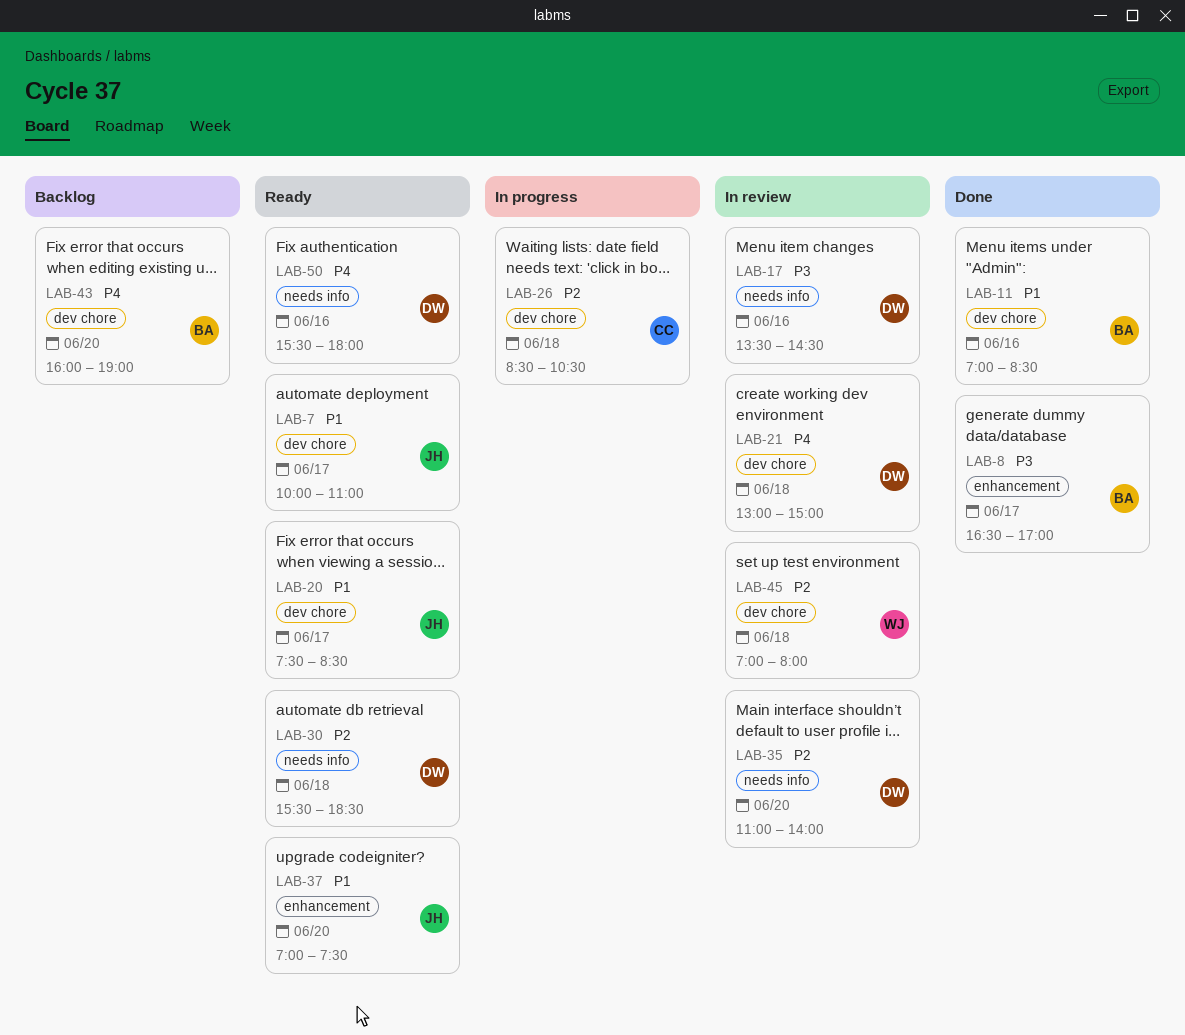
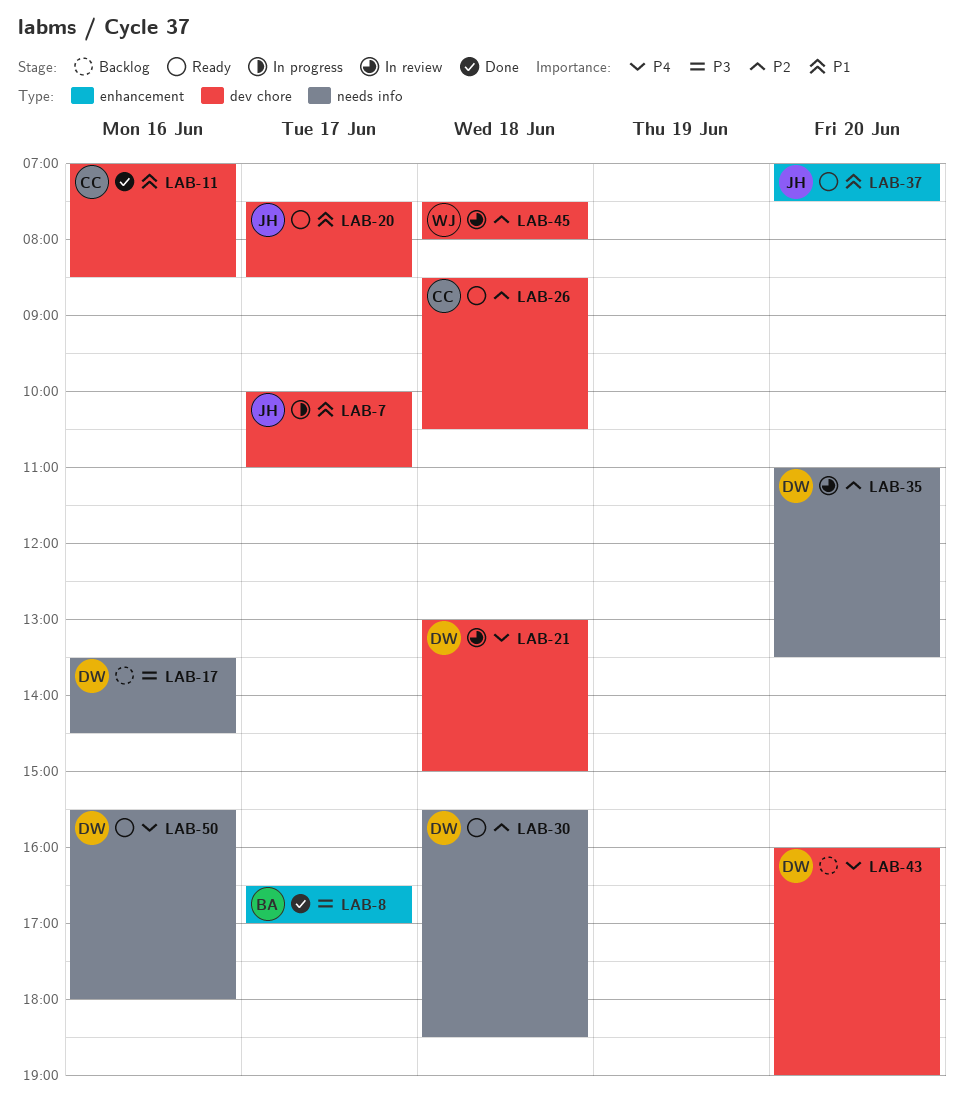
LAB-7, status: Ready -> In progress
LAB-11, owner: BA -> CC
LAB-17, status: In review -> Backlog
LAB-26, status: In progress -> Ready
LAB-35, ends: 14:00 -> 13:30
LAB-43, owner: BA -> DW
LAB-45, begins: 07:00 -> 07:30

